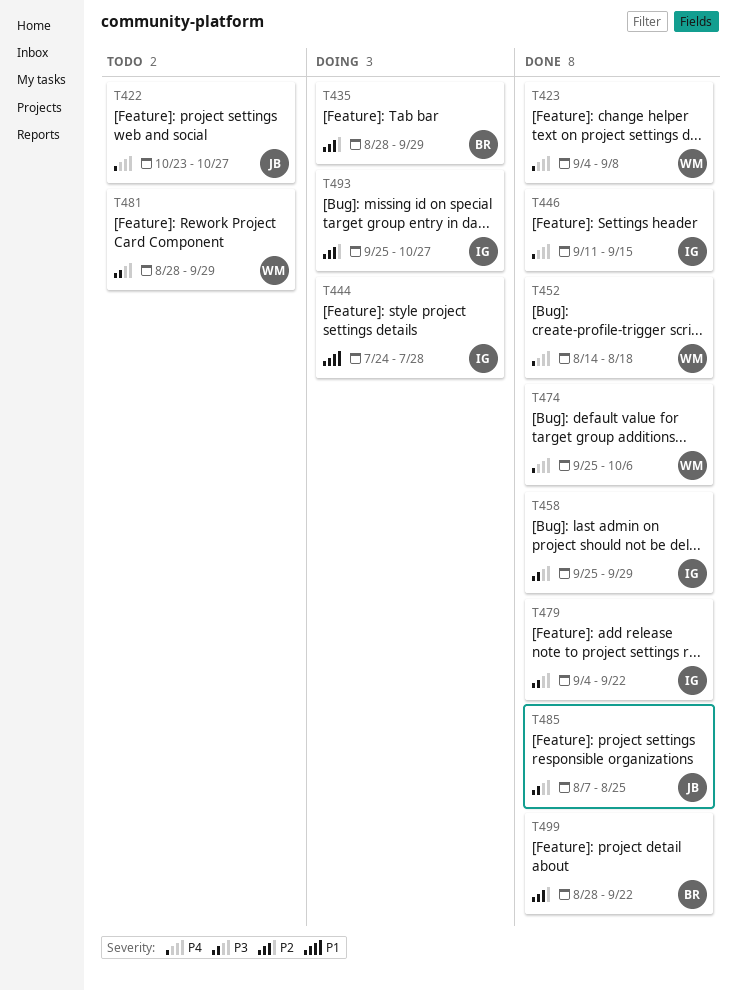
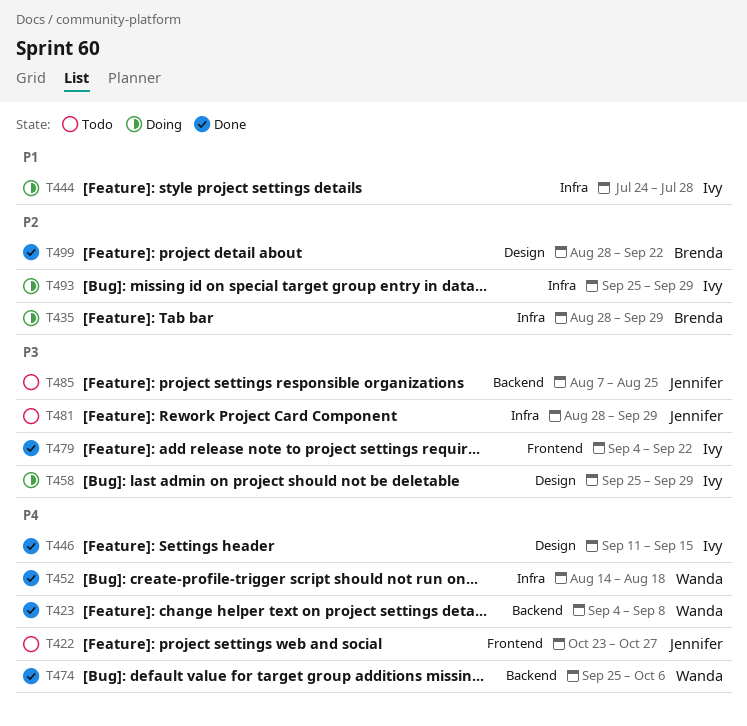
T458, status: Done -> Doing
T481, owner: Wanda -> Jennifer
T485, status: Done -> Todo
T493, due: Oct 27 -> Sep 29

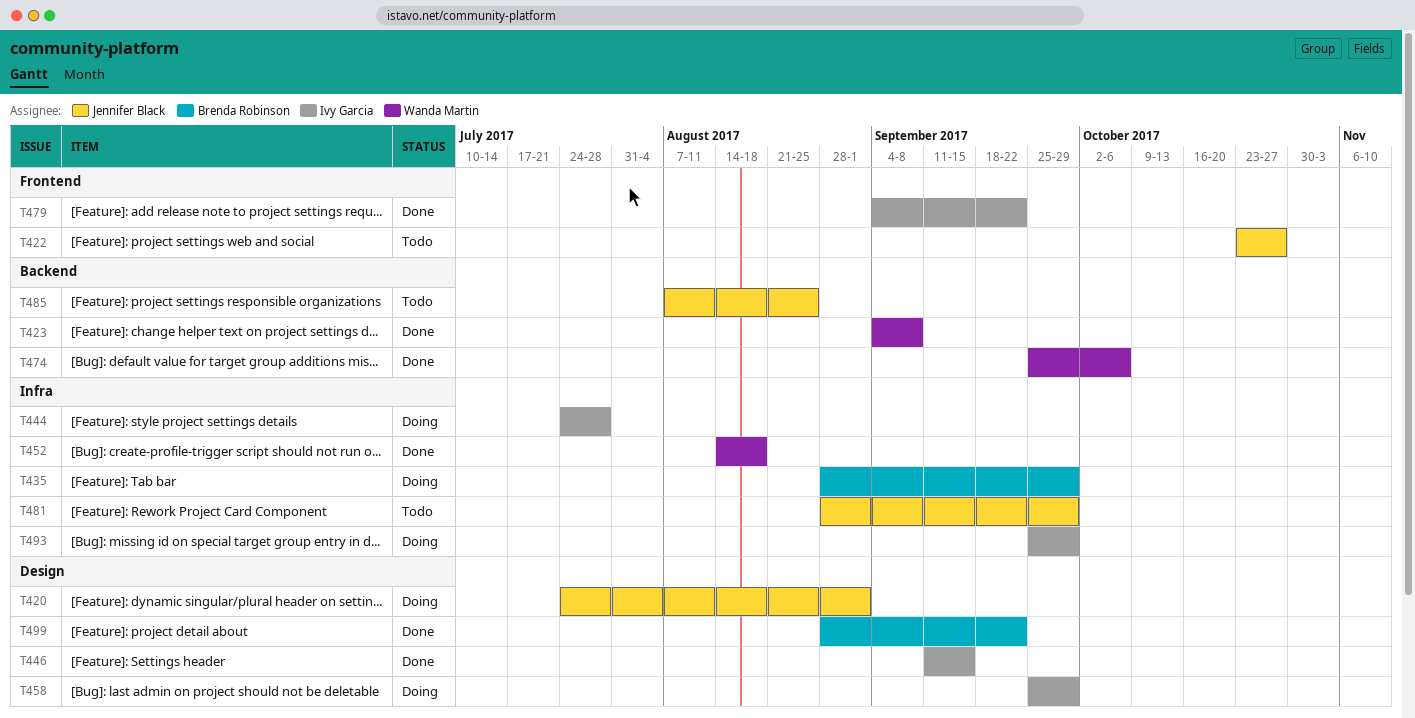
T420: none -> present

